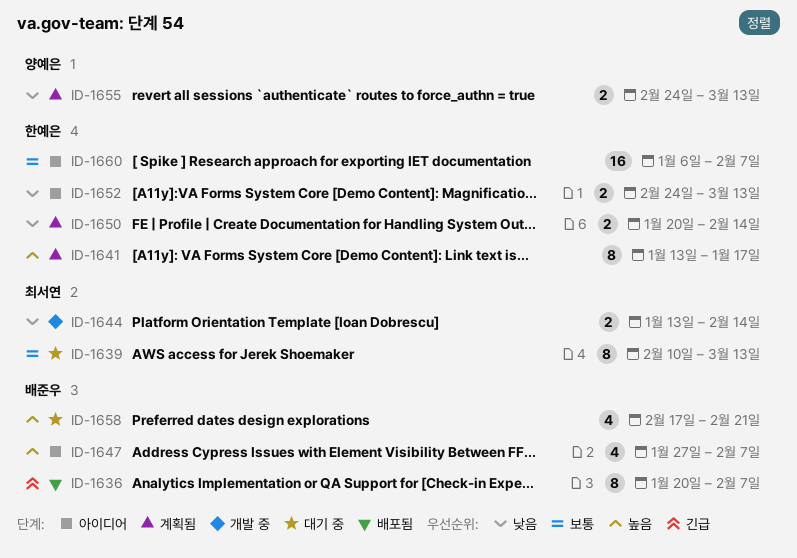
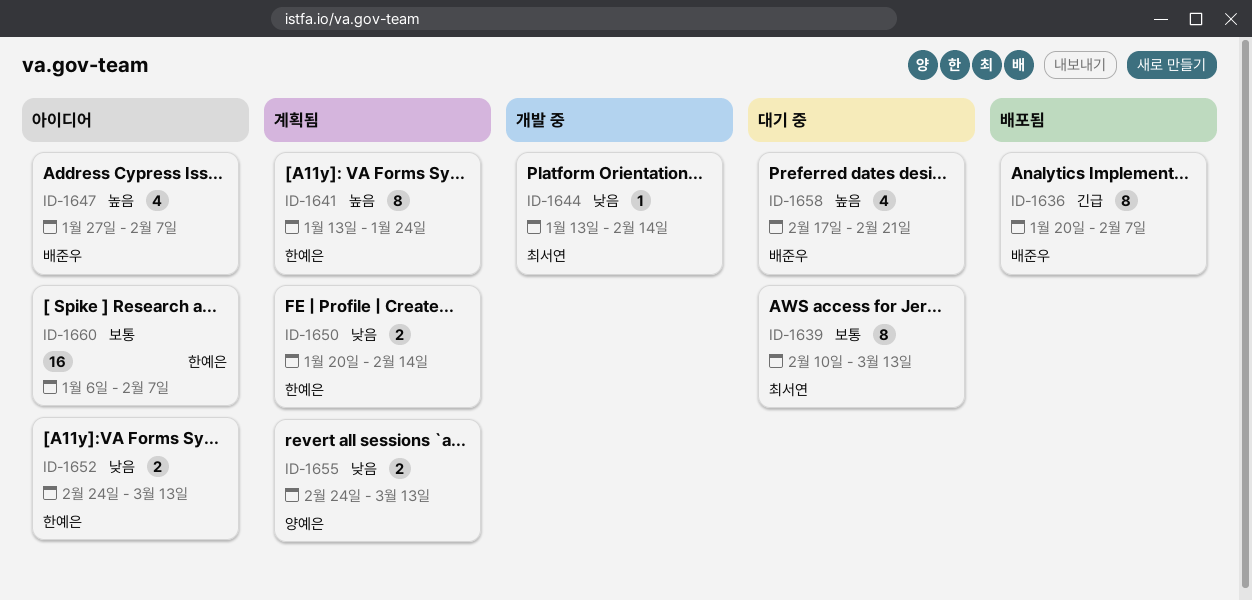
ID-1641, due: Jan 17 -> Jan 24
ID-1644, estimate: 2 -> 1

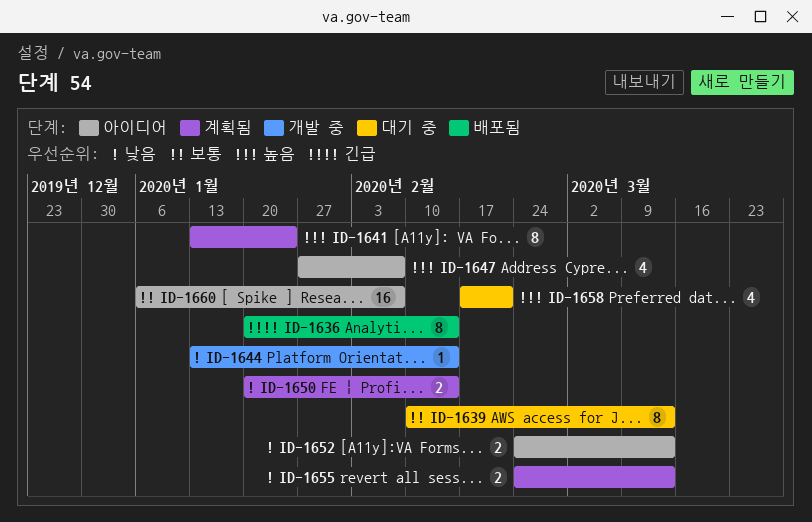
ID-1636, due: Feb 7 -> Feb 14

